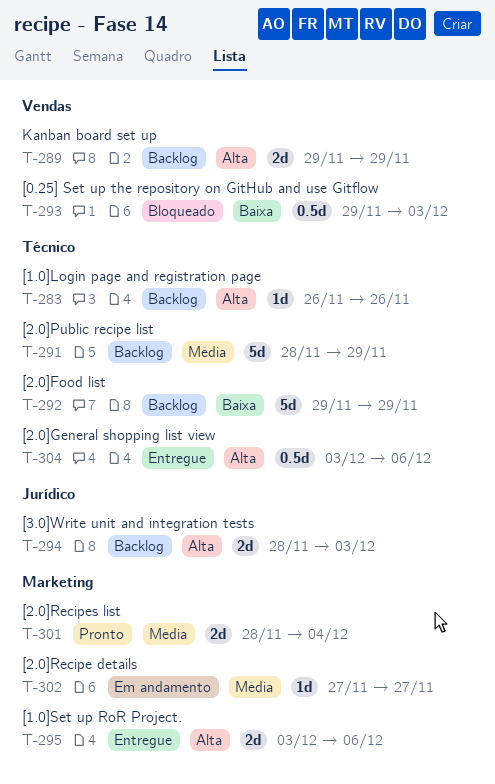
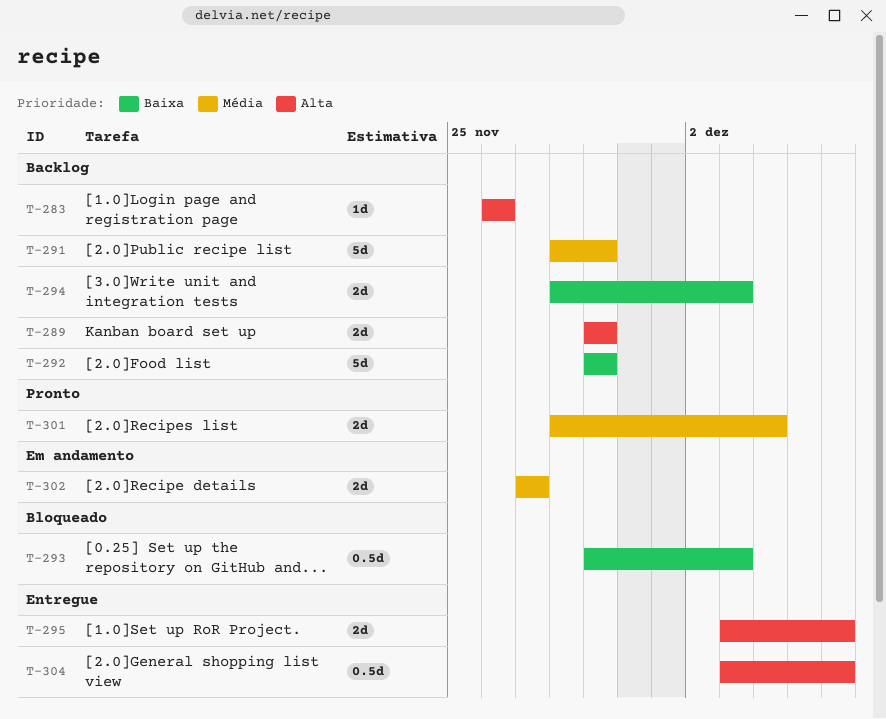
T-294, priority: Alta -> Baixa
T-302, estimate: 1d -> 2d

